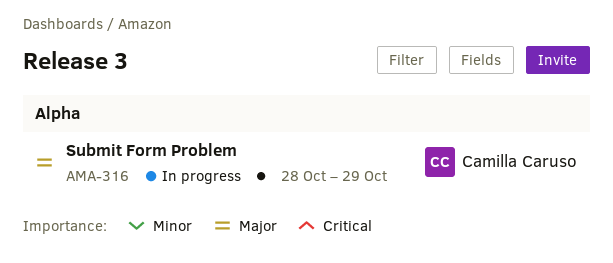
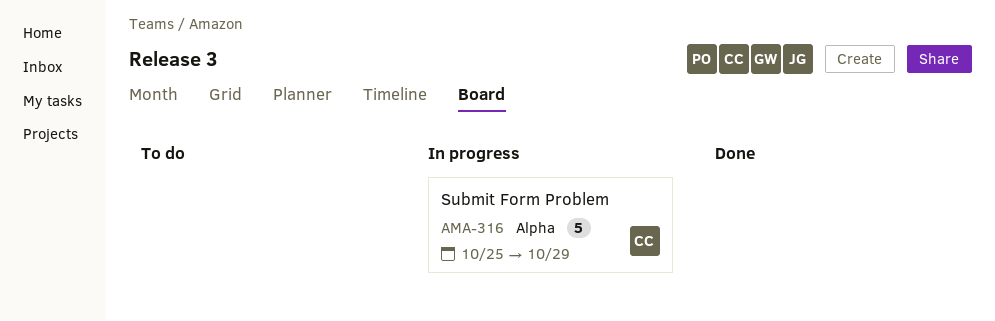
AMA-316, estimate: 1 -> 5
AMA-316, start: Oct 28 -> Oct 25

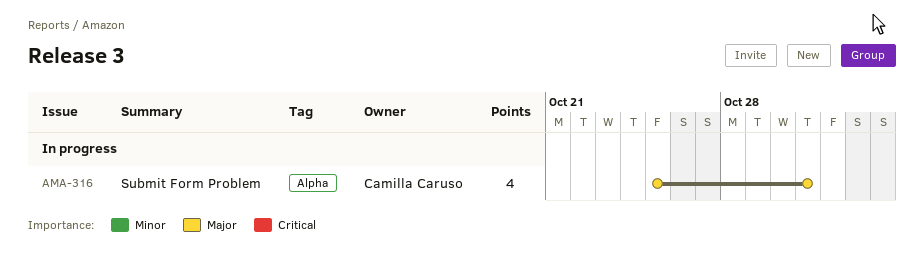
AMA-316, estimate: 5 -> 4
AMA-316, due: Oct 29 -> Oct 31

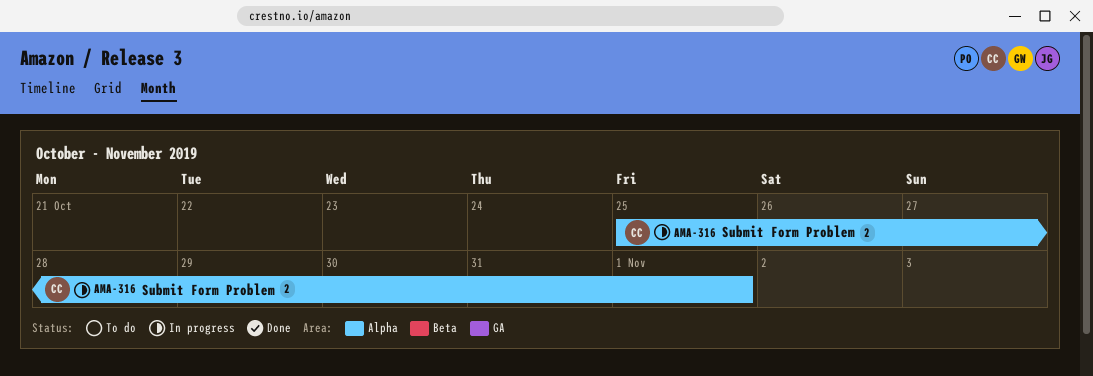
AMA-316, estimate: 4 -> 2
AMA-316, due: Oct 31 -> Nov 1

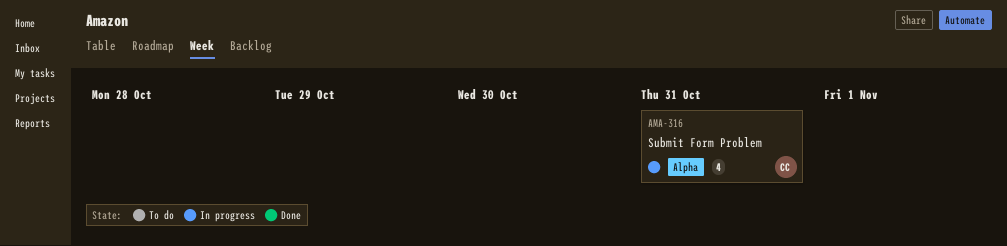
AMA-316, estimate: 2 -> 4
AMA-316, due: Nov 1 -> Oct 31

